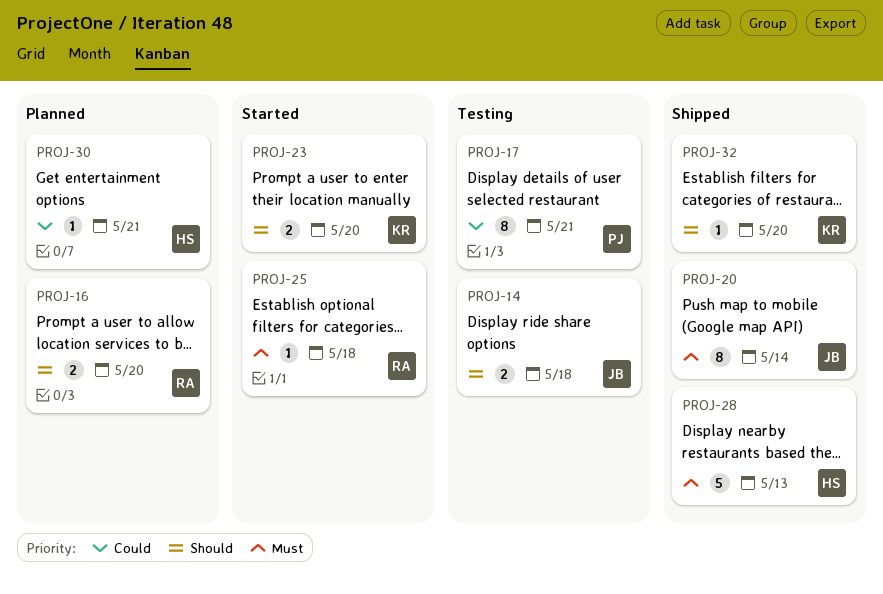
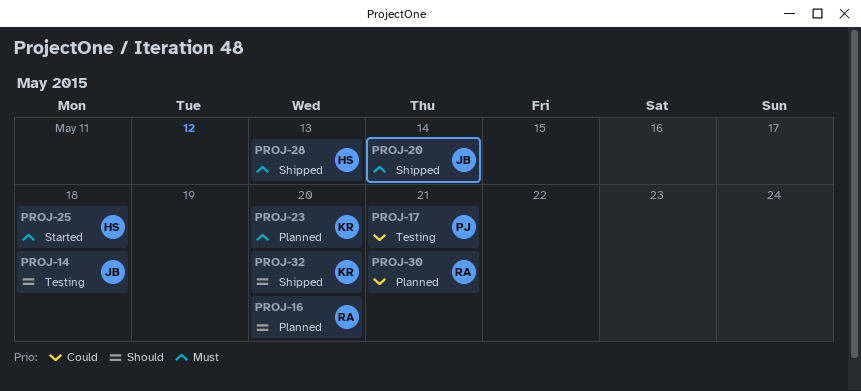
PROJ-23, status: Started -> Planned
PROJ-23, priority: Should -> Must
PROJ-25, owner: RA -> HS
PROJ-30, owner: HS -> RA

